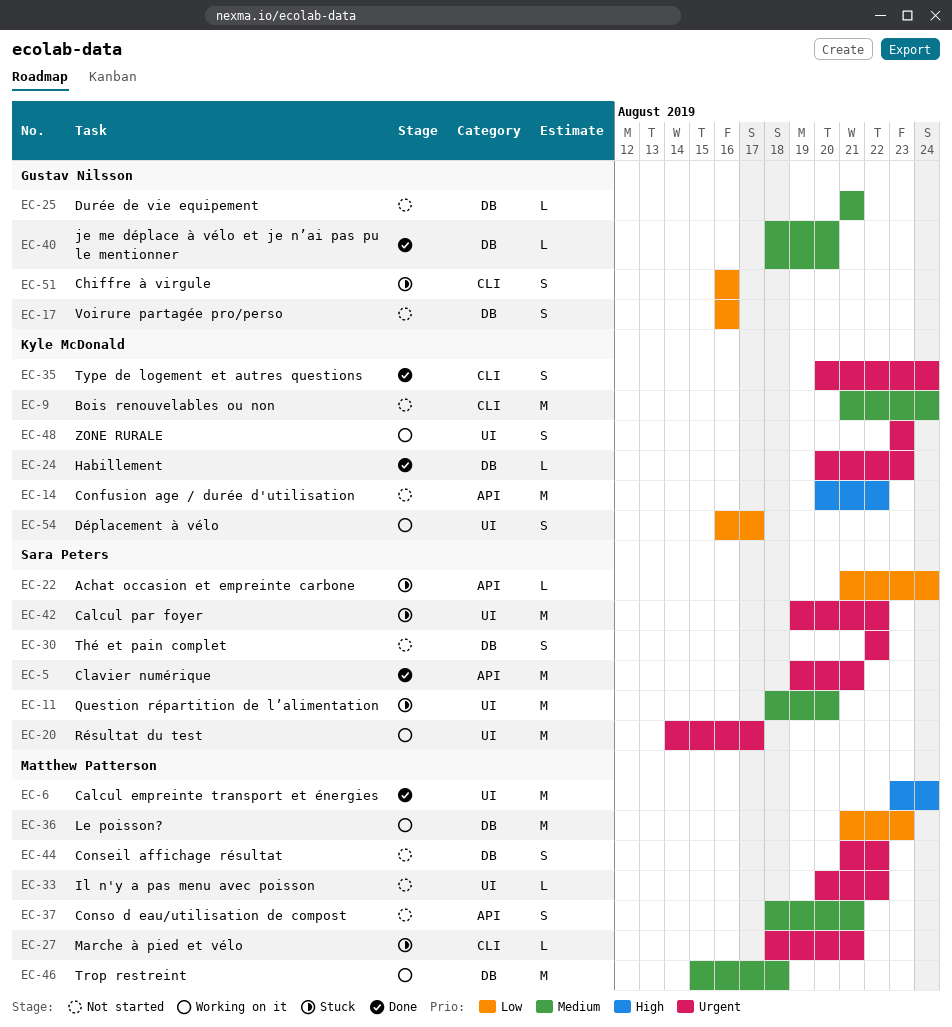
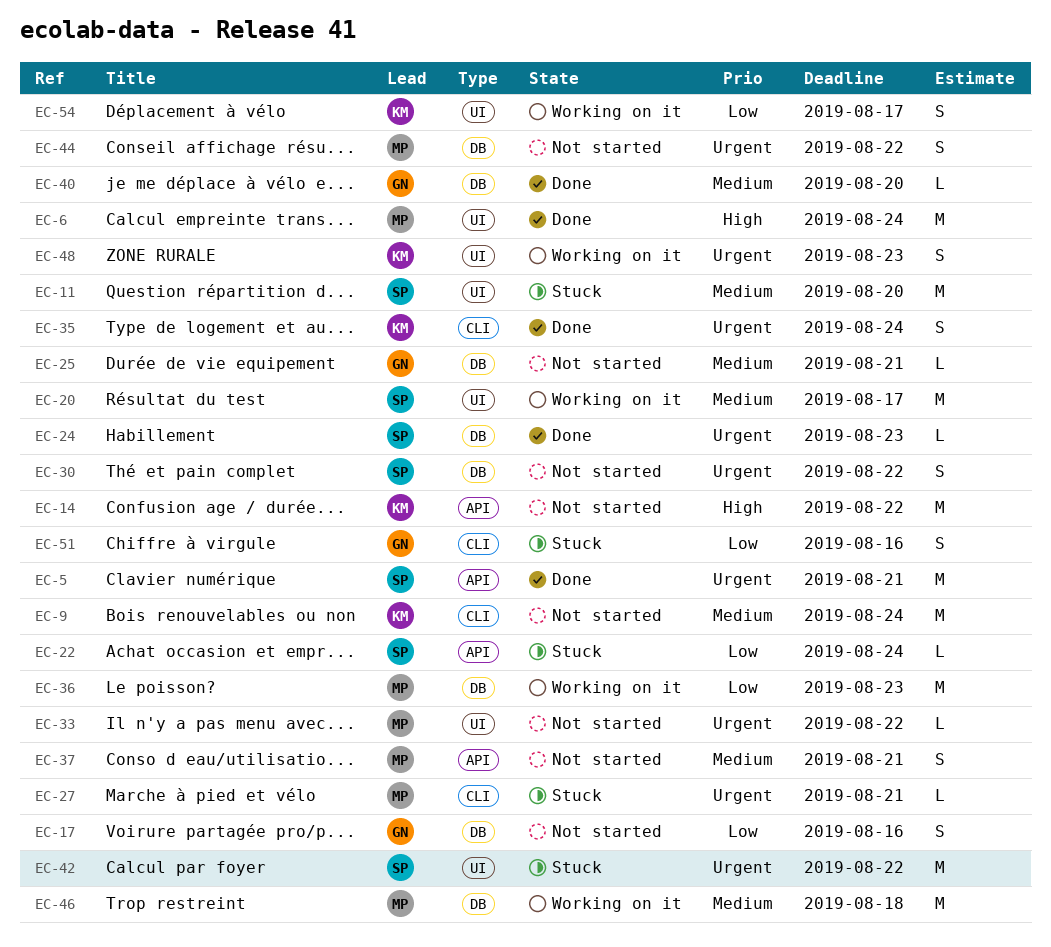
EC-20, priority: Urgent -> Medium
EC-24, owner: Kyle McDonald -> Sara Peters

